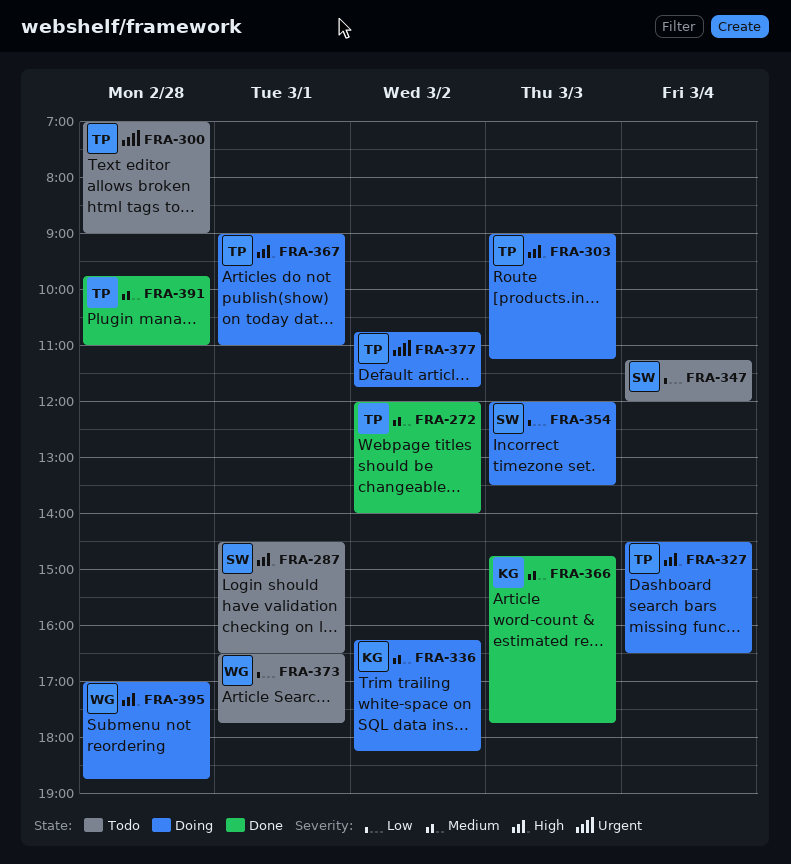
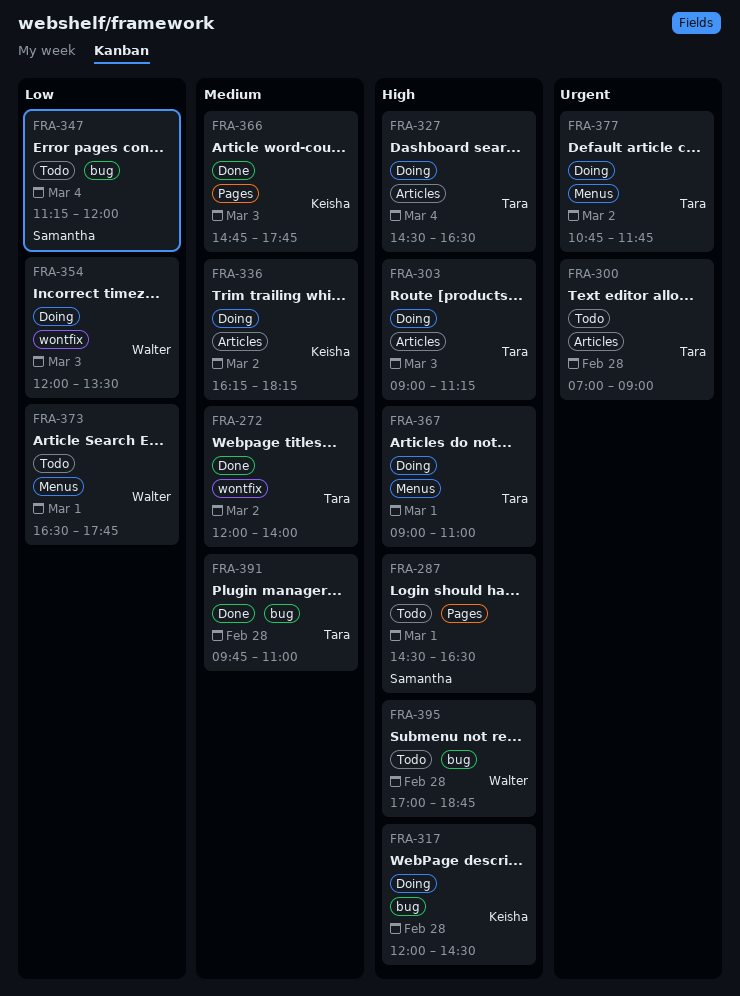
FRA-317: none -> present
FRA-354, owner: Samantha -> Walter
FRA-395, status: Doing -> Todo

